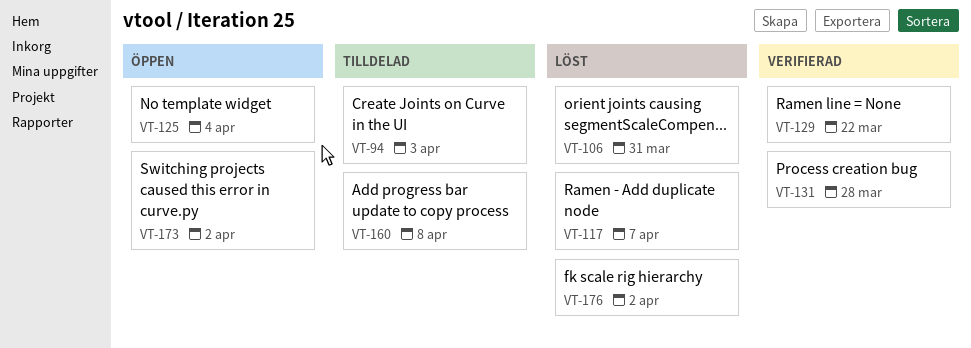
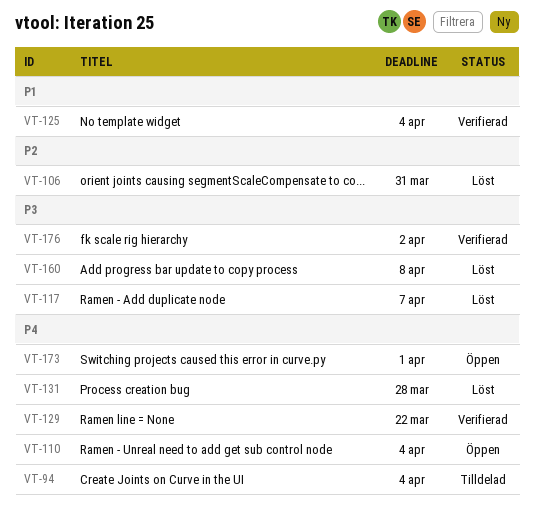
VT-94, due: Apr 3 -> Apr 4
VT-110: none -> present
VT-125, status: Öppen -> Verifierad
VT-131, status: Verifierad -> Löst
VT-160, status: Tilldelad -> Löst
VT-173, due: Apr 2 -> Apr 1
VT-176, status: Löst -> Verifierad

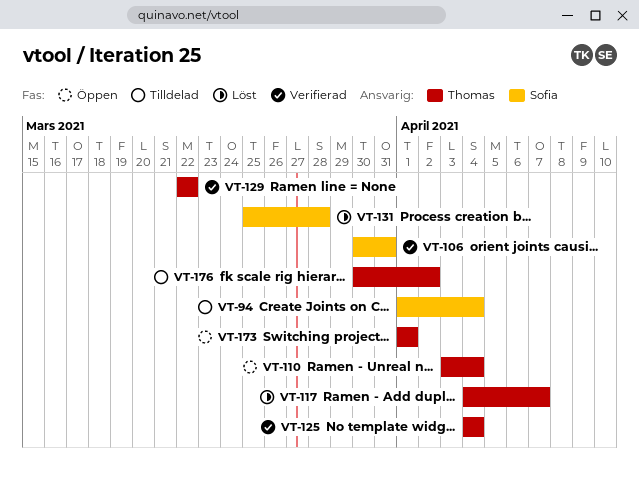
VT-106, status: Löst -> Verifierad
VT-160: present -> none
VT-176, status: Verifierad -> Tilldelad

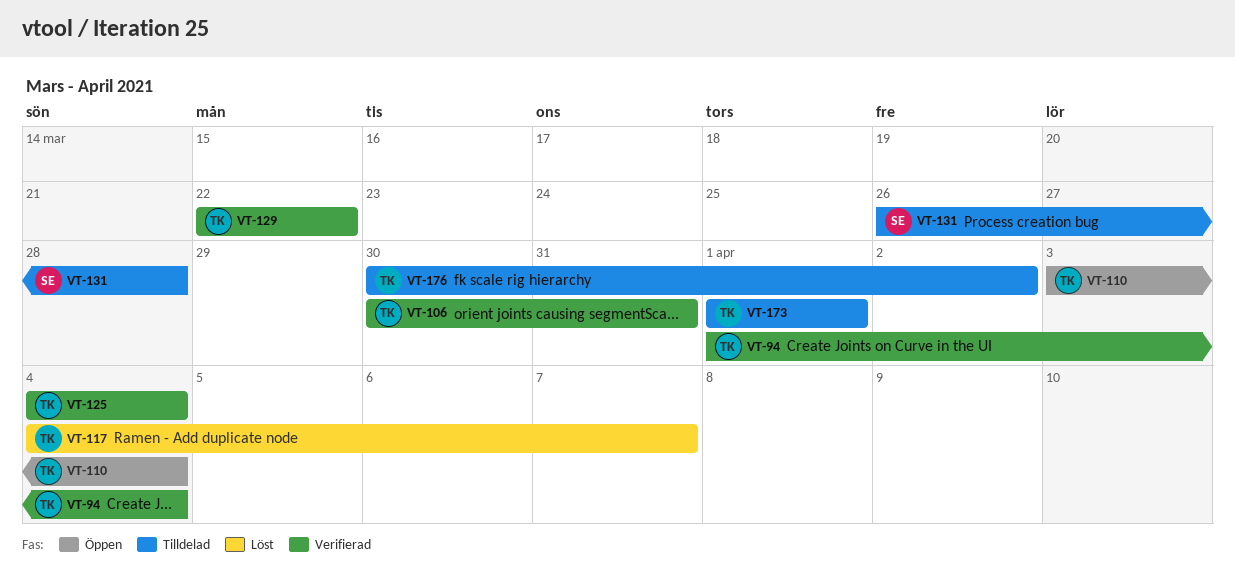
VT-94, status: Tilldelad -> Verifierad
VT-94, owner: Sofia -> Thomas
VT-106, owner: Sofia -> Thomas
VT-131, status: Löst -> Tilldelad
VT-131, start: Mar 25 -> Mar 26
VT-173, status: Öppen -> Tilldelad

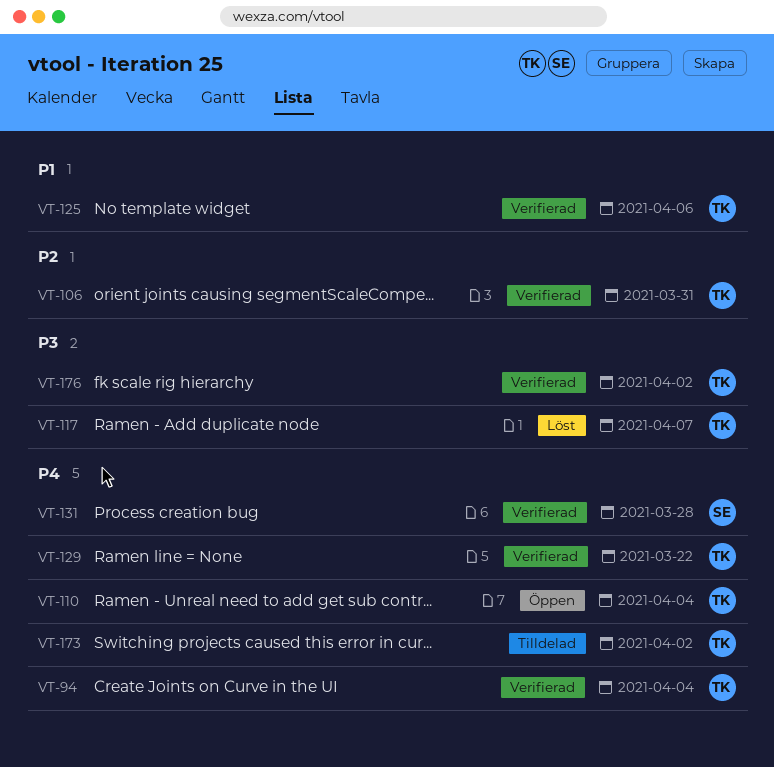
VT-125, due: Apr 4 -> Apr 6
VT-131, status: Tilldelad -> Verifierad
VT-173, due: Apr 1 -> Apr 2
VT-176, status: Tilldelad -> Verifierad

